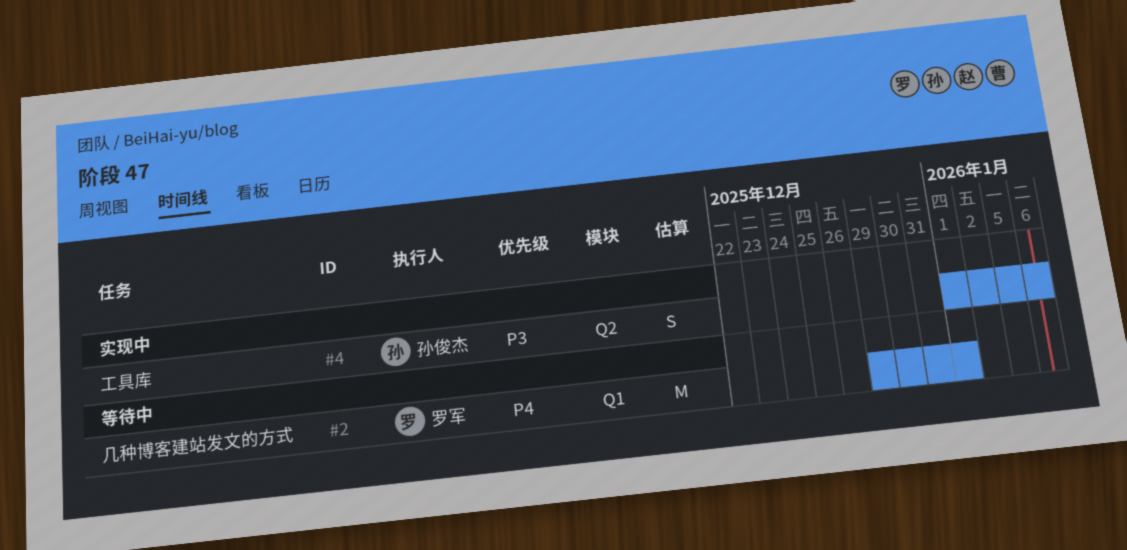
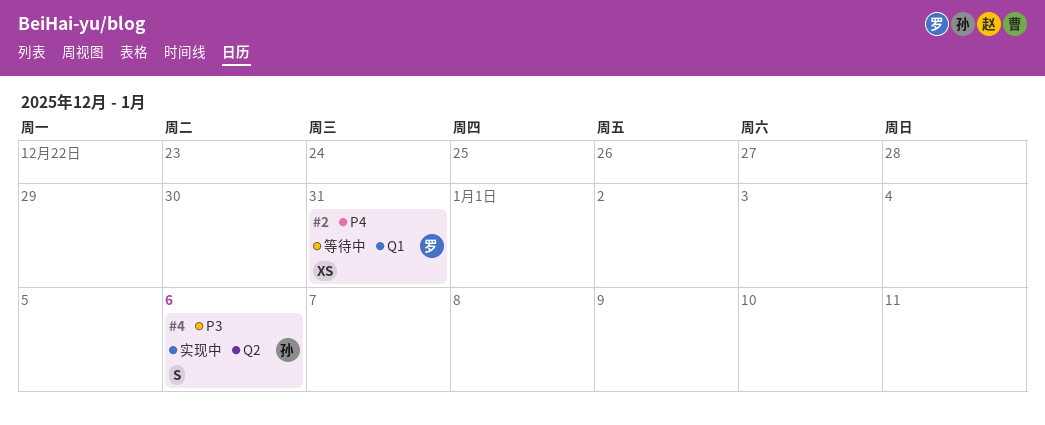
#2, estimate: M -> XS
#2, due: Jan 1 -> Dec 31

